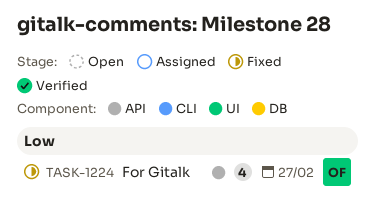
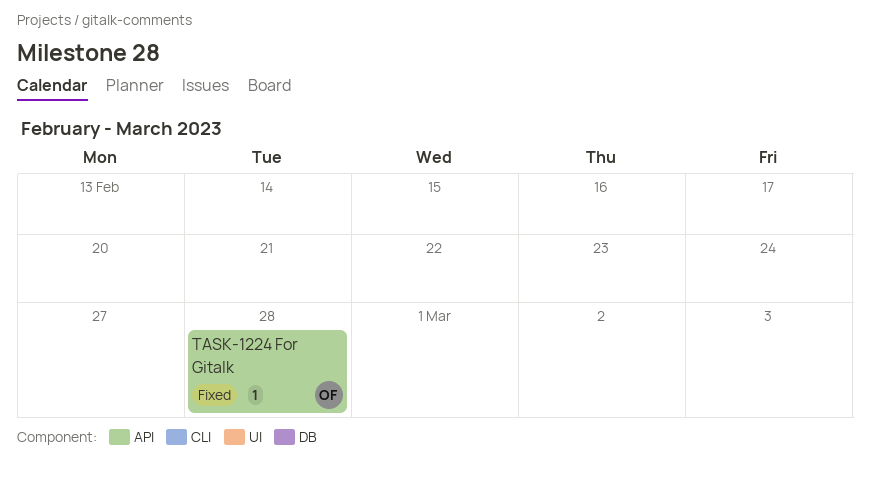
TASK-1224, estimate: 4 -> 1
TASK-1224, due: Feb 27 -> Feb 28

